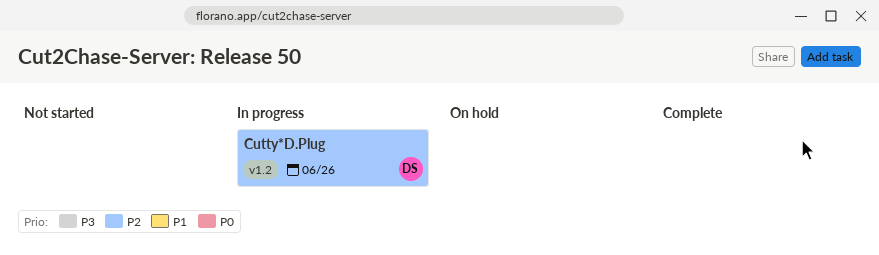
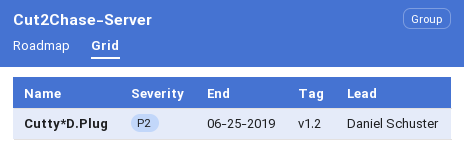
Cutty*D.Plug, due: Jun 26 -> Jun 25

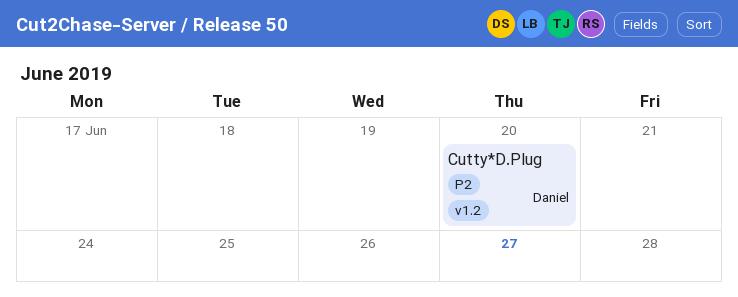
Cutty*D.Plug, due: Jun 25 -> Jun 20

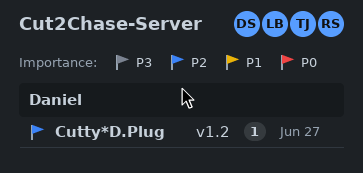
Cutty*D.Plug, due: Jun 20 -> Jun 27

